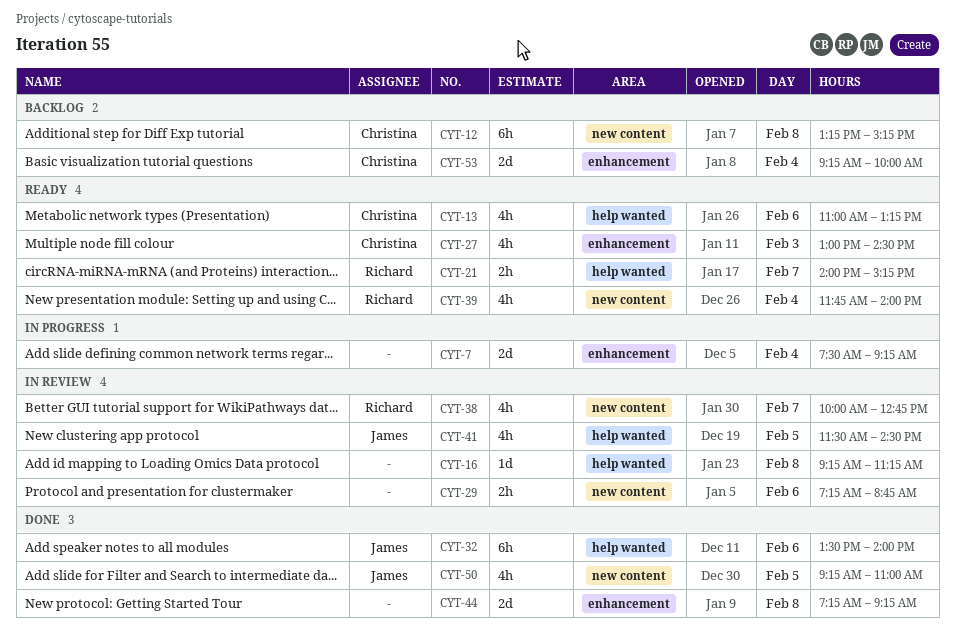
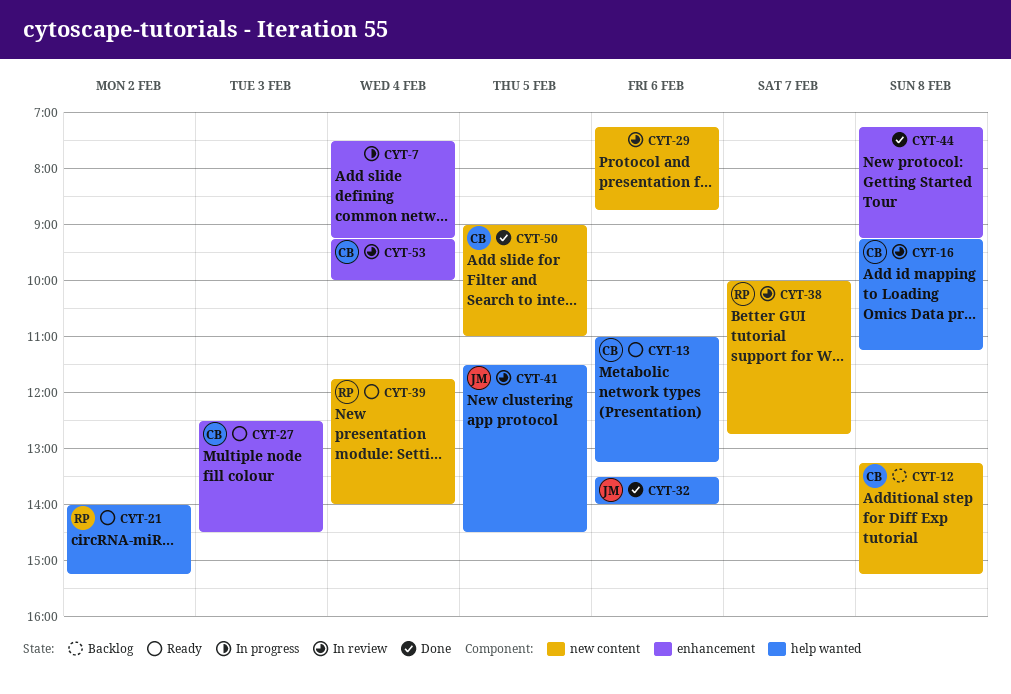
CYT-16, owner: none -> Christina
CYT-21, day: Feb 7 -> Feb 2
CYT-27, begins: 13:00 -> 12:30
CYT-50, owner: James -> Christina
CYT-50, begins: 09:15 -> 09:00
CYT-53, status: Backlog -> In review

